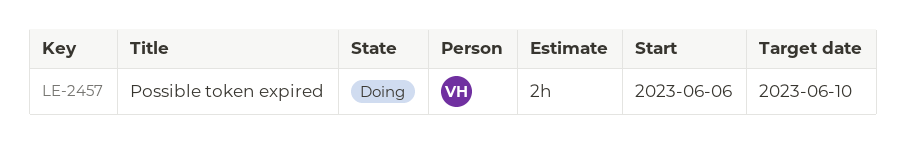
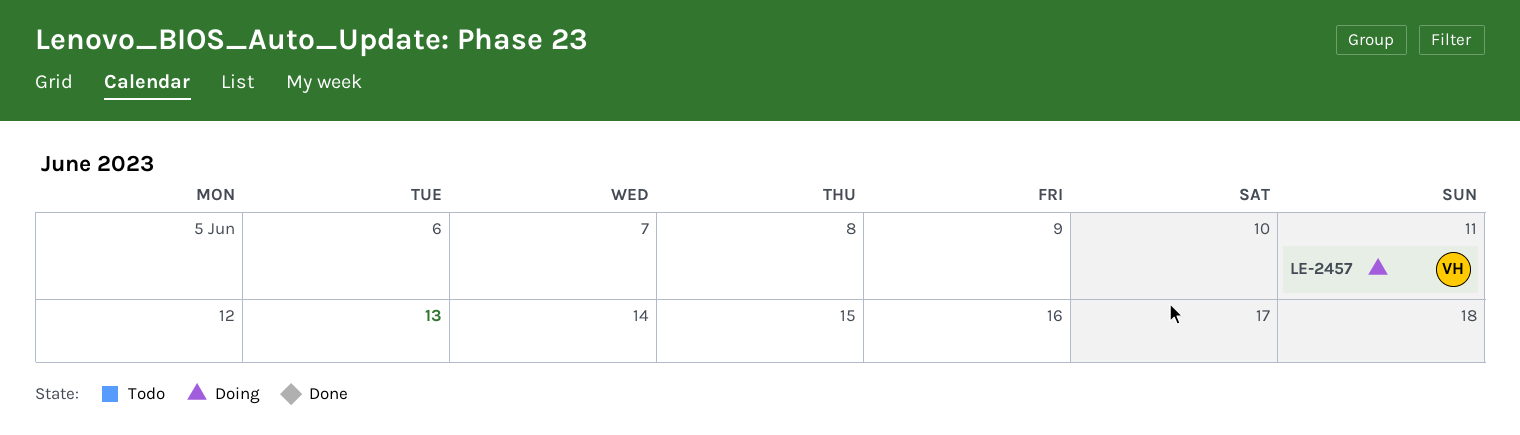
LE-2457, due: Jun 10 -> Jun 11

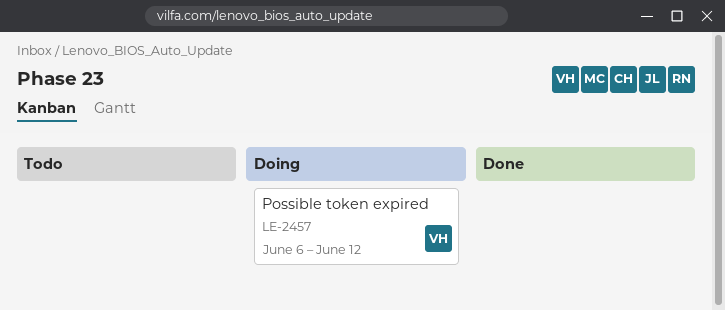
LE-2457, due: Jun 11 -> Jun 12

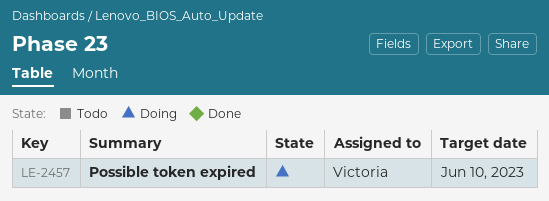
LE-2457, due: Jun 12 -> Jun 10

